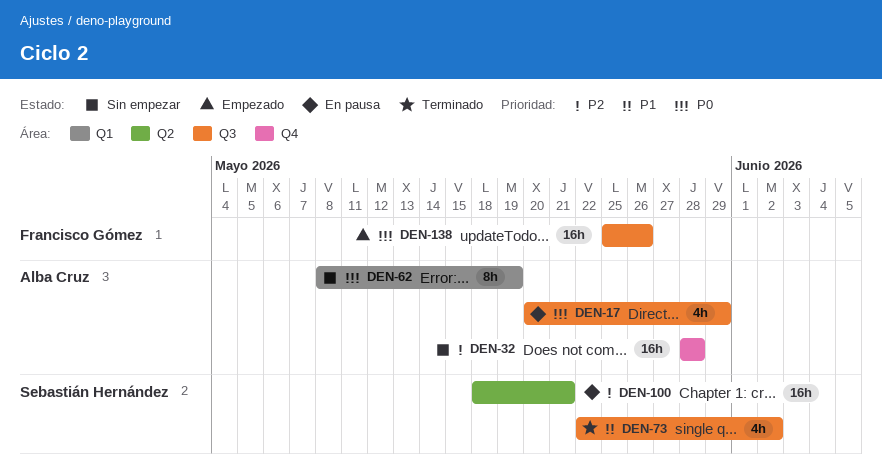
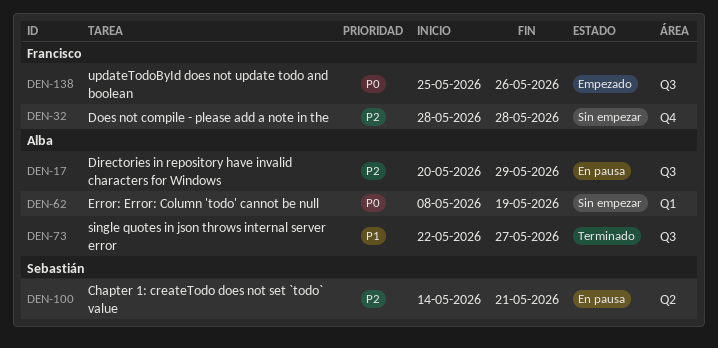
DEN-17, priority: P0 -> P2
DEN-32, owner: Alba Cruz -> Francisco Gómez
DEN-73, owner: Sebastián Hernández -> Alba Cruz
DEN-73, due: Jun 2 -> May 27
DEN-100, start: May 18 -> May 14

